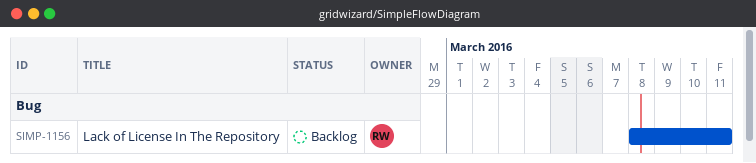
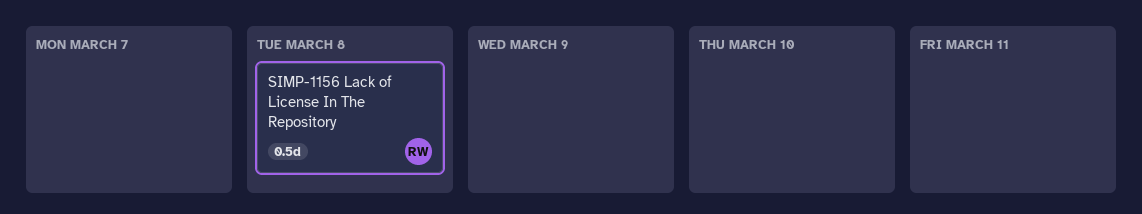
SIMP-1156, due: Mar 11 -> Mar 8

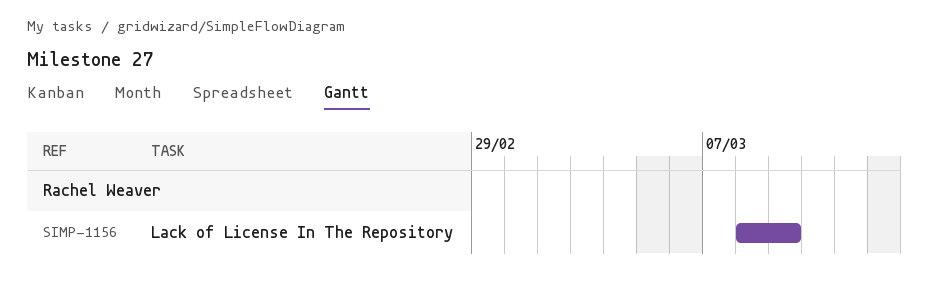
SIMP-1156, due: Mar 8 -> Mar 9

